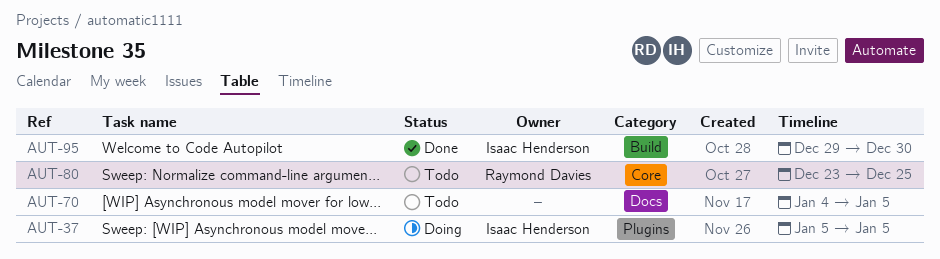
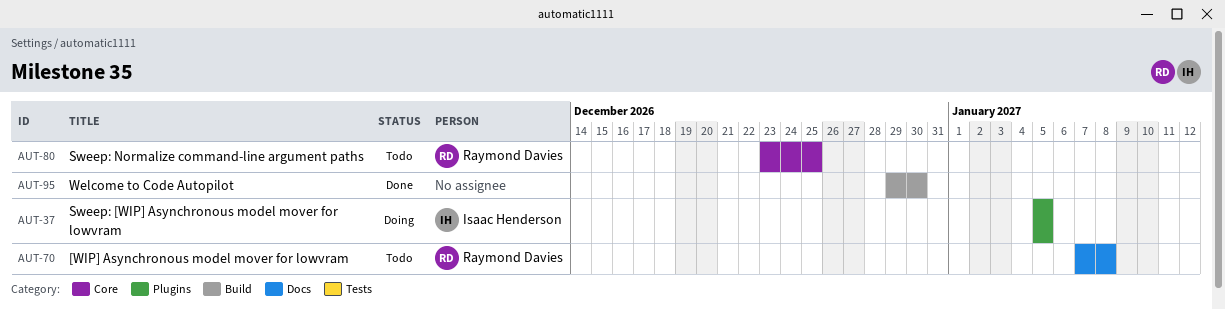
AUT-70, owner: none -> Raymond Davies
AUT-70, start: Jan 4 -> Jan 7
AUT-70, due: Jan 5 -> Jan 8
AUT-95, owner: Isaac Henderson -> none

